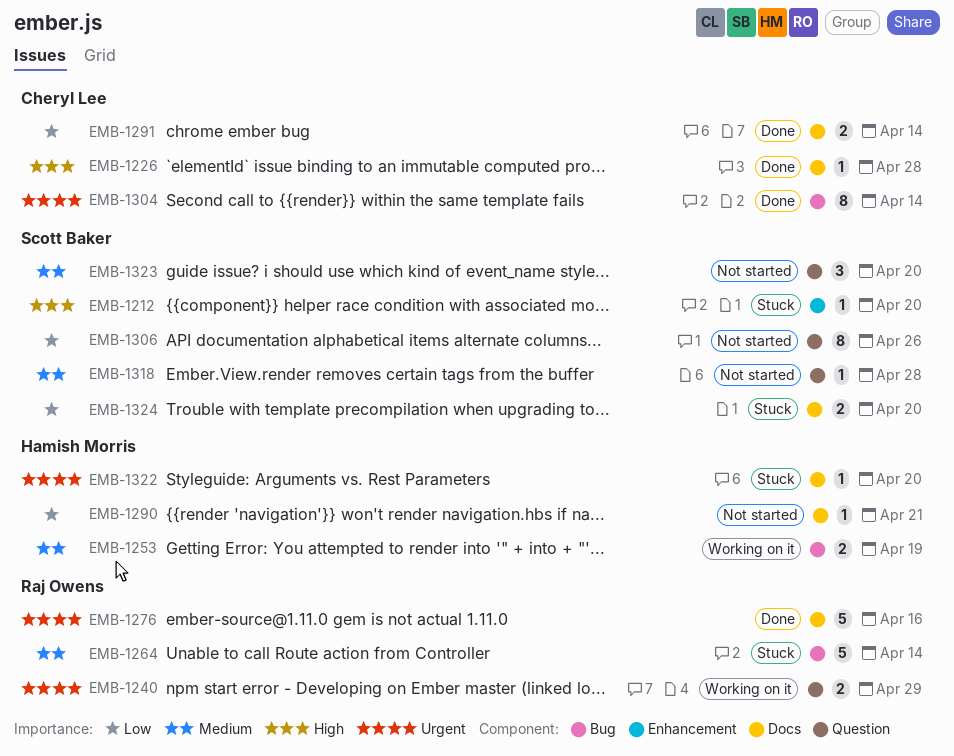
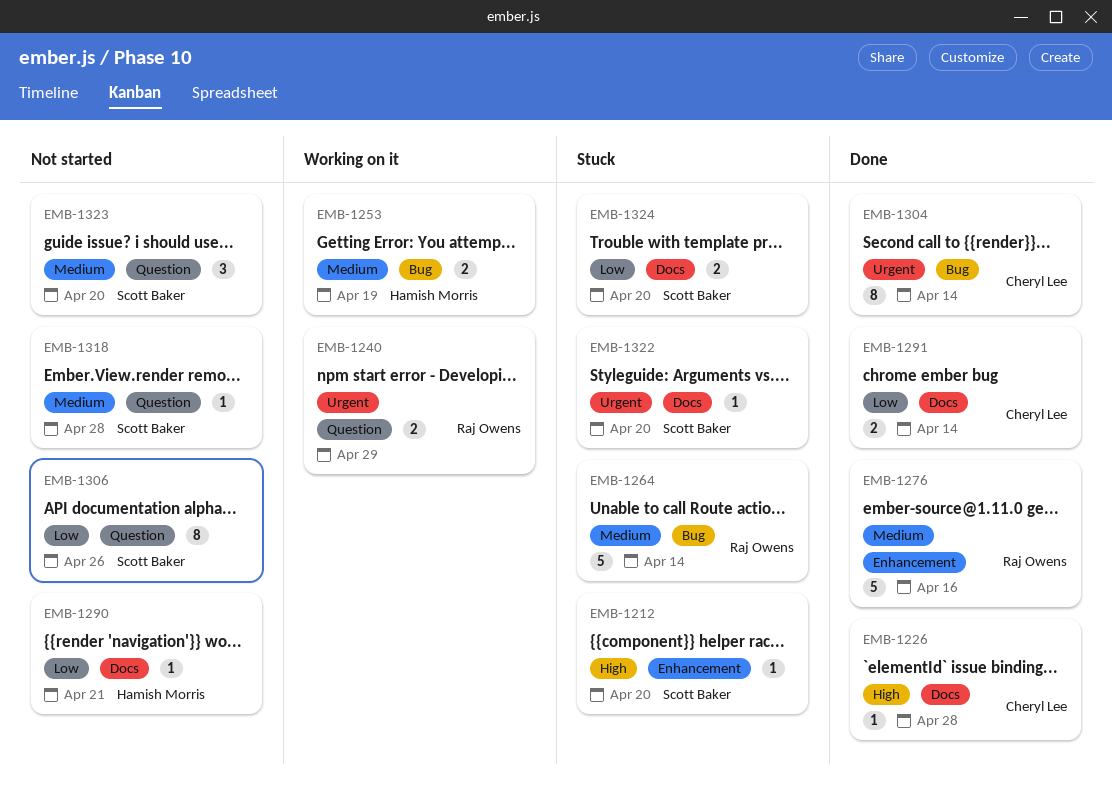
EMB-1276, priority: Urgent -> Medium
EMB-1276, label: Docs -> Enhancement
EMB-1322, owner: Hamish Morris -> Scott Baker

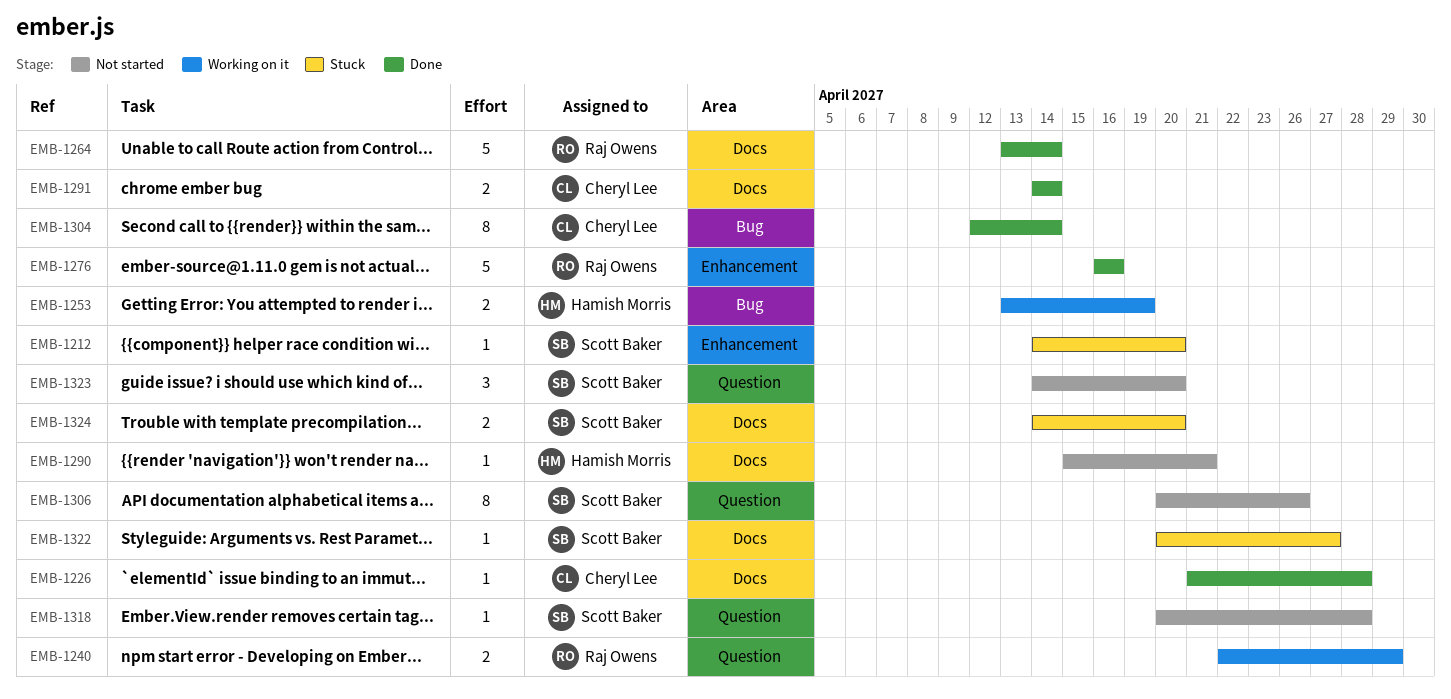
EMB-1264, status: Stuck -> Done
EMB-1264, label: Bug -> Docs
EMB-1322, due: Apr 20 -> Apr 27

